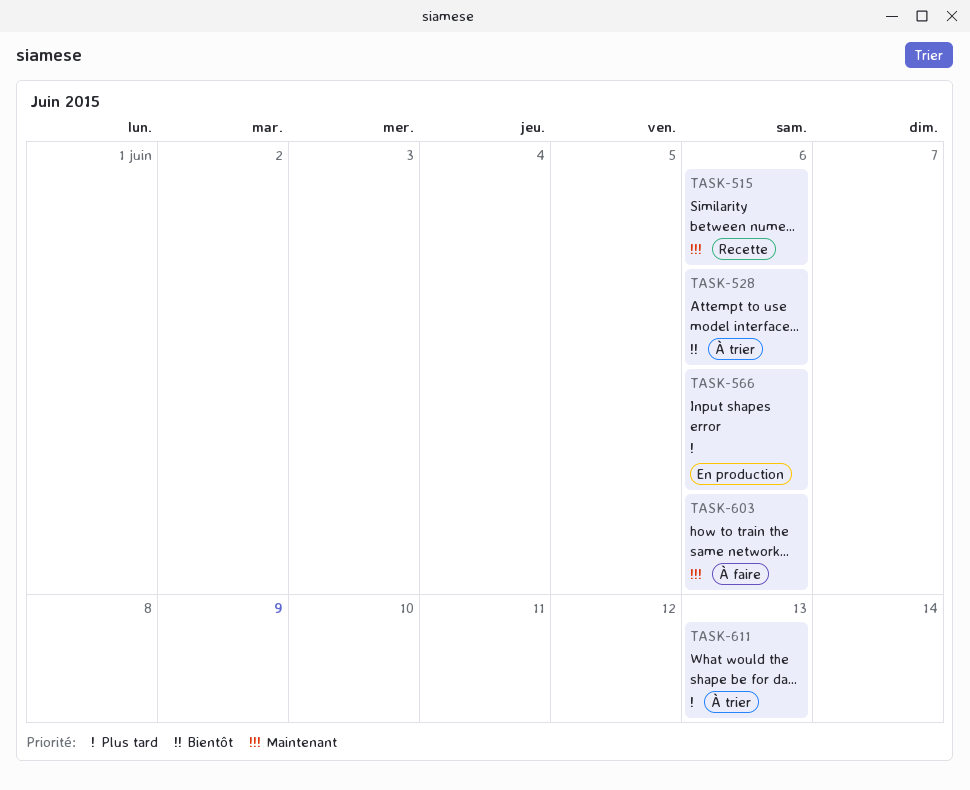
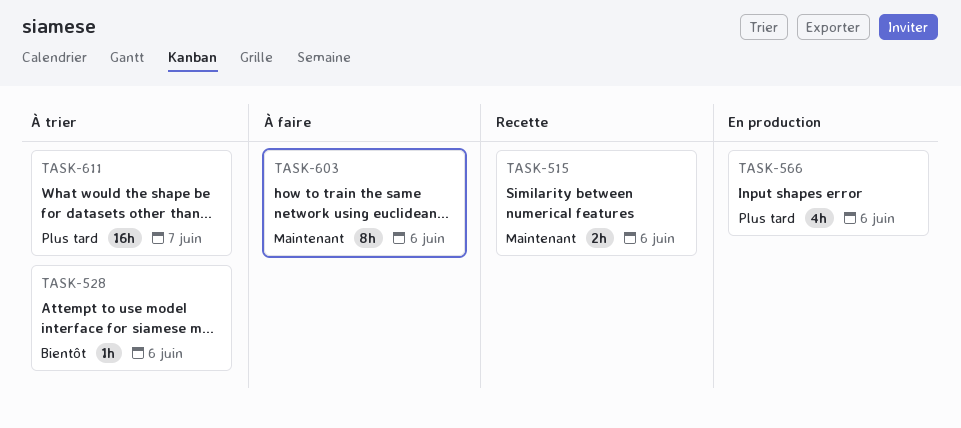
TASK-611, due: Jun 13 -> Jun 7

